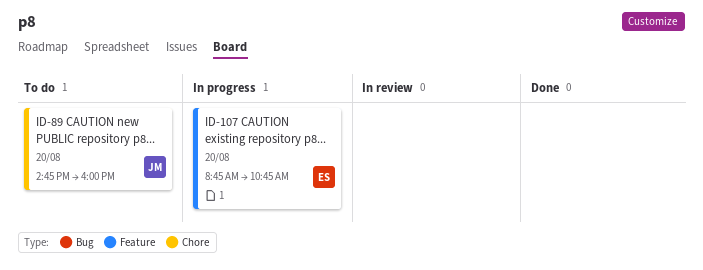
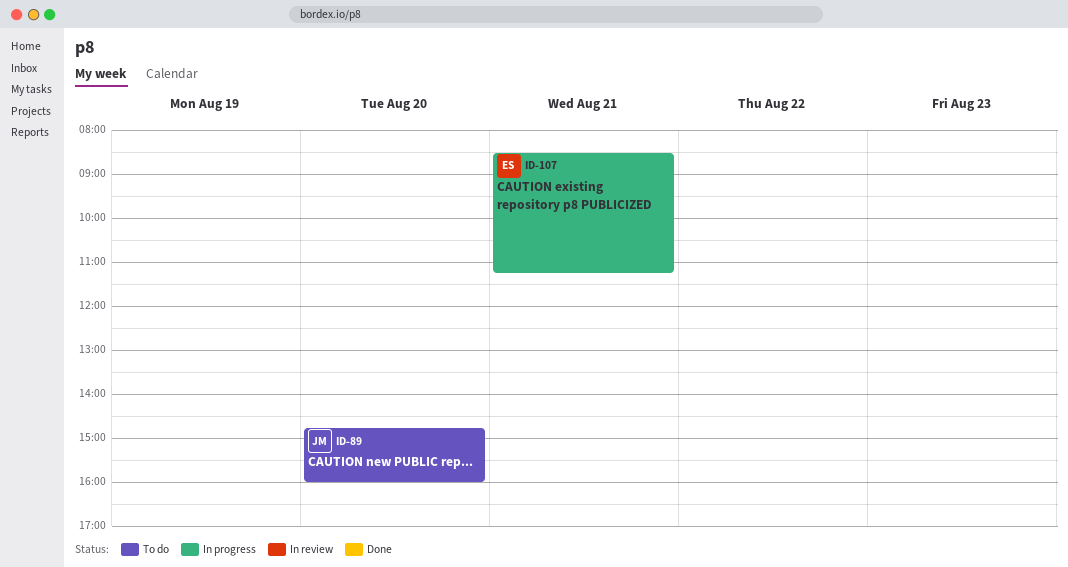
ID-107, day: Aug 20 -> Aug 21
ID-107, begins: 08:45 -> 08:30
ID-107, ends: 10:45 -> 11:15

